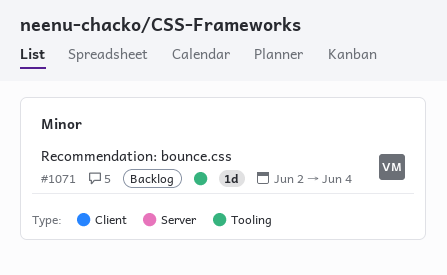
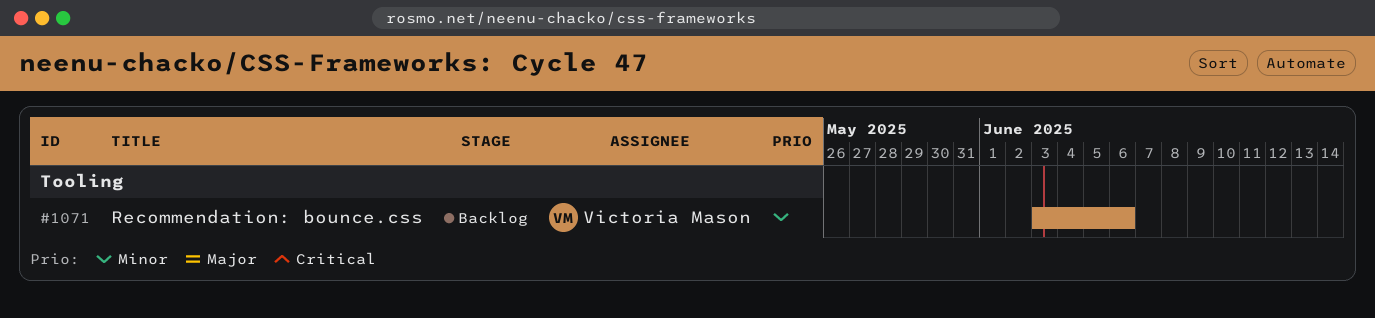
#1071, start: Jun 2 -> Jun 3
#1071, due: Jun 4 -> Jun 6

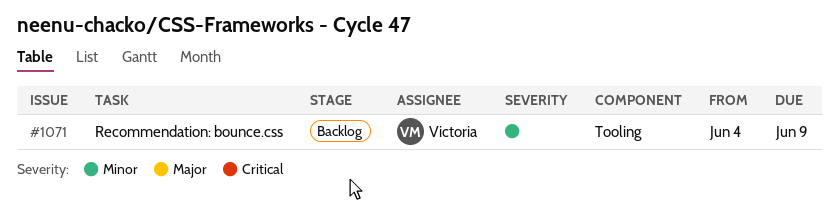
#1071, start: Jun 3 -> Jun 4
#1071, due: Jun 6 -> Jun 9

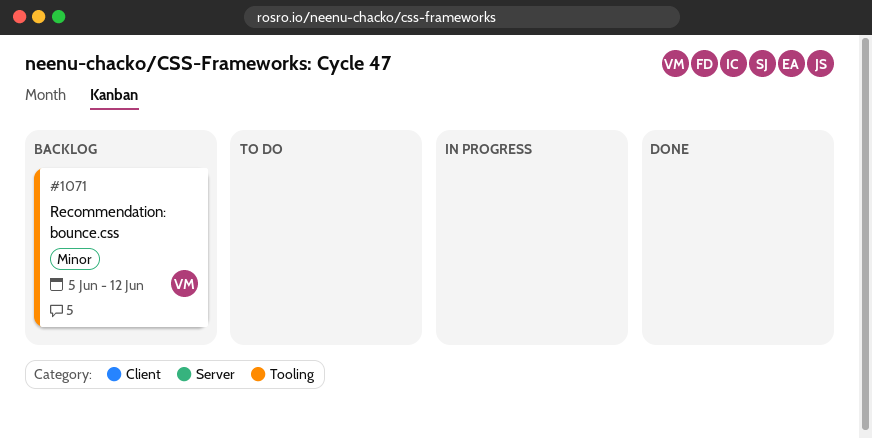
#1071, start: Jun 4 -> Jun 5
#1071, due: Jun 9 -> Jun 12

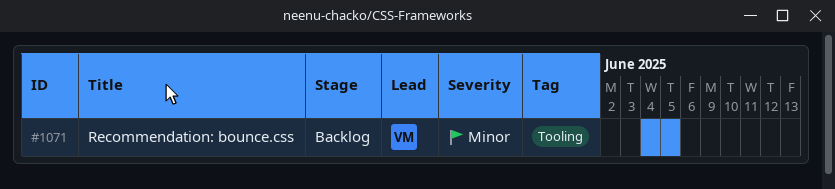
#1071, start: Jun 5 -> Jun 4
#1071, due: Jun 12 -> Jun 5

